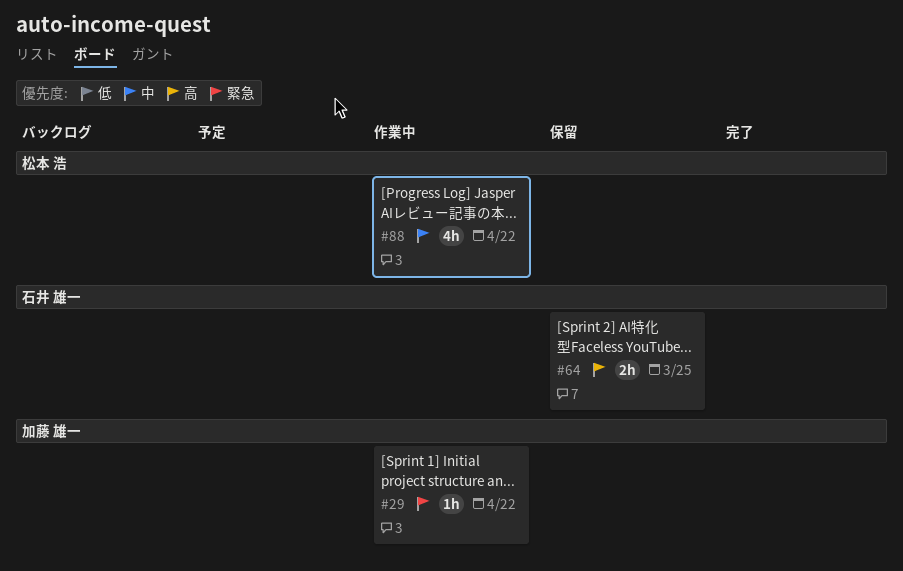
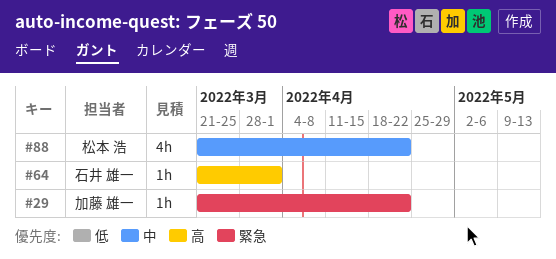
#64, estimate: 2h -> 1h
#64, due: Mar 25 -> Apr 1

